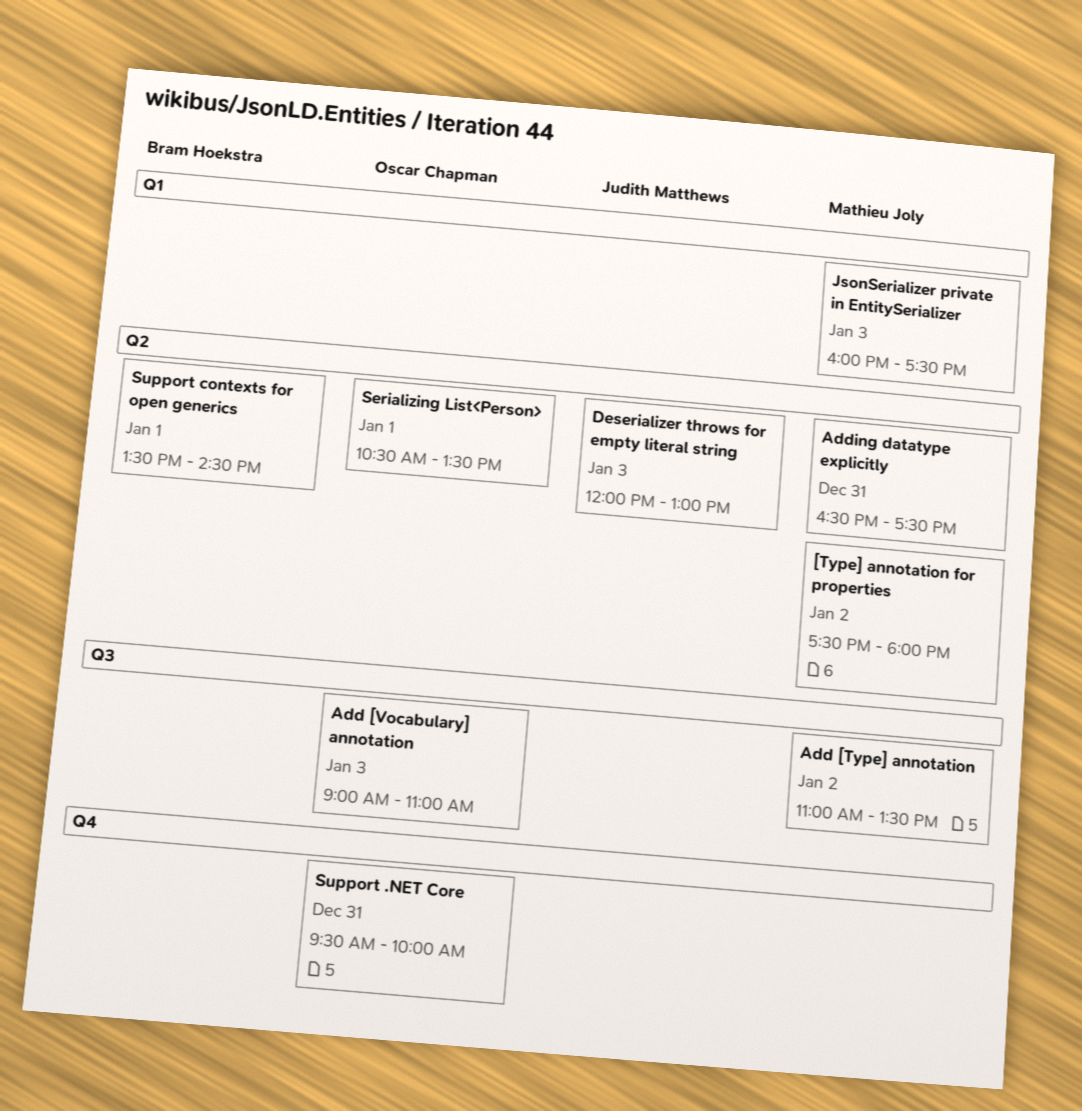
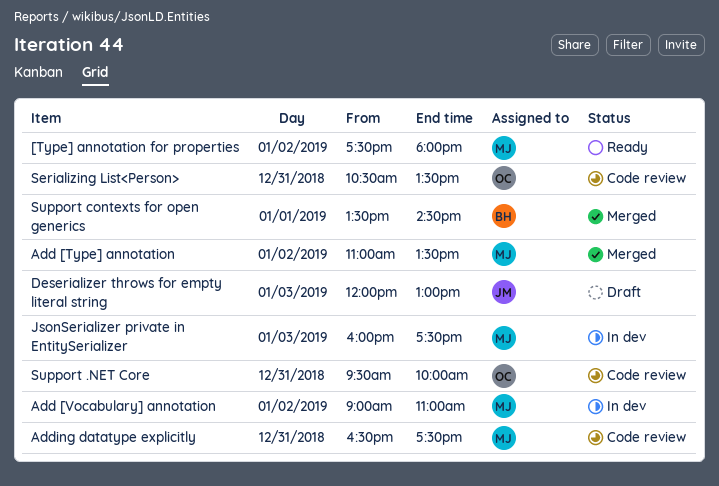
Add [Vocabulary] annotation, owner: Oscar Chapman -> Mathieu Joly
Add [Vocabulary] annotation, day: Jan 3 -> Jan 2
Serializing List<Person>, day: Jan 1 -> Dec 31

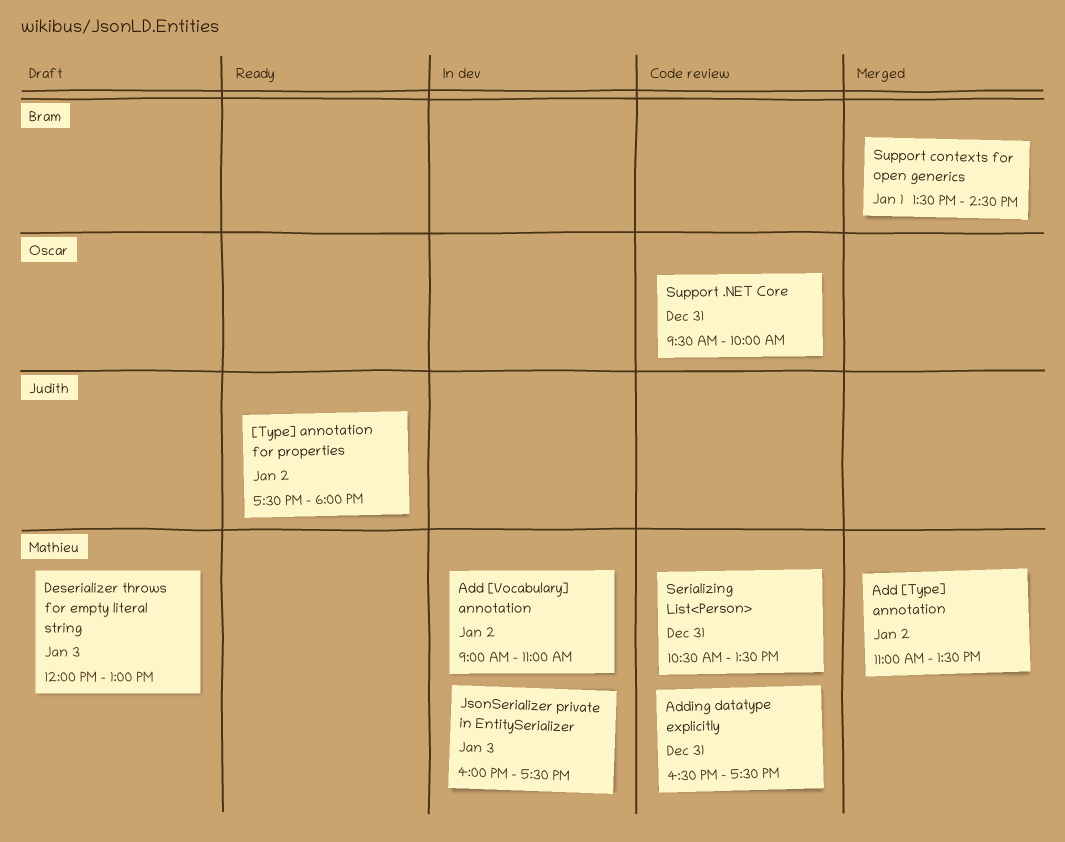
[Type] annotation for properties, owner: Mathieu -> Judith
Deserializer throws for empty literal string, owner: Judith -> Mathieu
Serializing List<Person>, owner: Oscar -> Mathieu

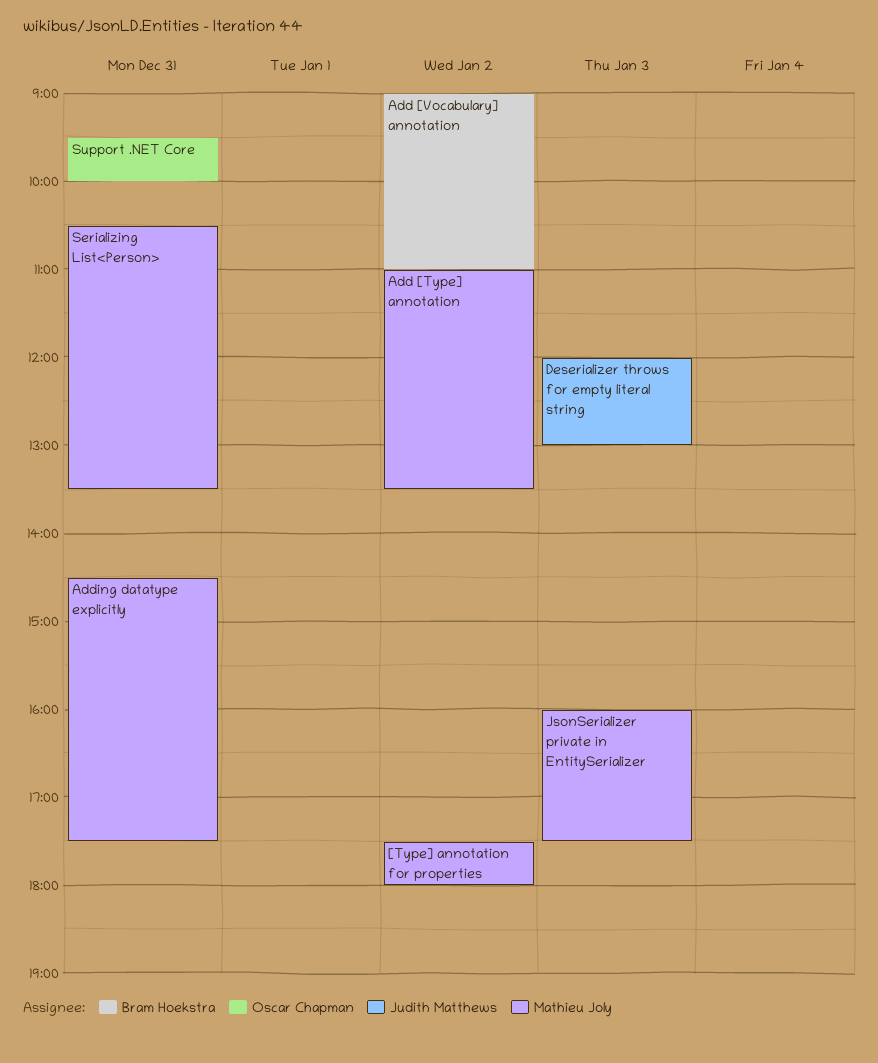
[Type] annotation for properties, owner: Judith Matthews -> Mathieu Joly
Add [Vocabulary] annotation, owner: Mathieu Joly -> Bram Hoekstra
Adding datatype explicitly, begins: 16:30 -> 14:30
Deserializer throws for empty literal string, owner: Mathieu Joly -> Judith Matthews
Support contexts for open generics: present -> none

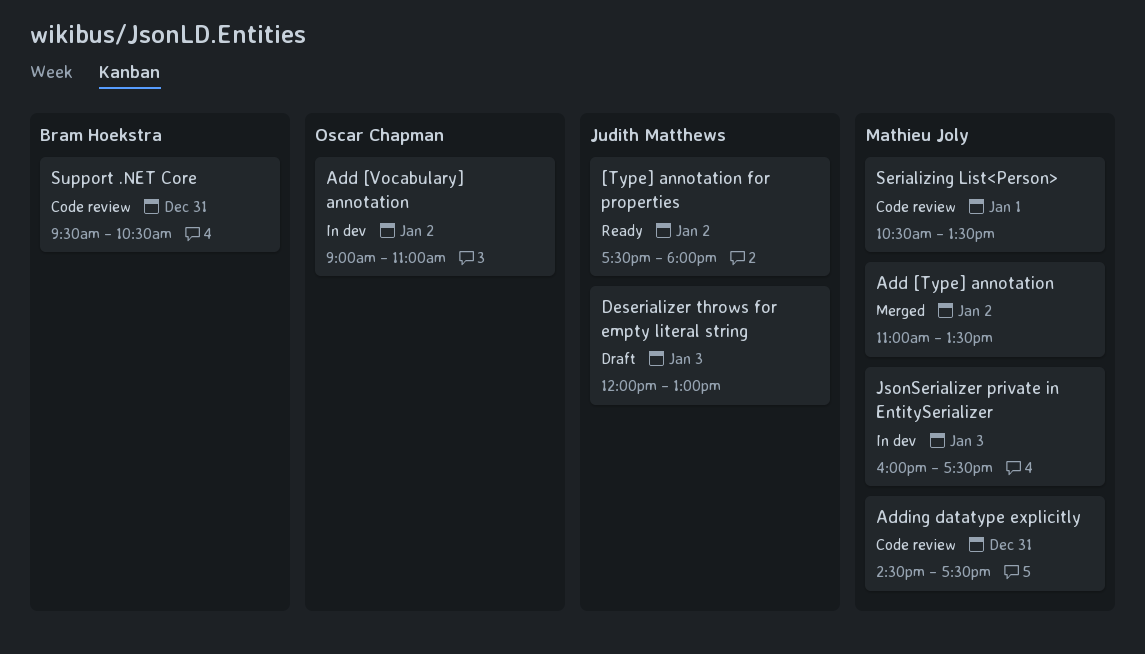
[Type] annotation for properties, owner: Mathieu Joly -> Judith Matthews
Add [Vocabulary] annotation, owner: Bram Hoekstra -> Oscar Chapman
Serializing List<Person>, day: Dec 31 -> Jan 1
Support .NET Core, owner: Oscar Chapman -> Bram Hoekstra
Support .NET Core, ends: 10:00 -> 10:30

